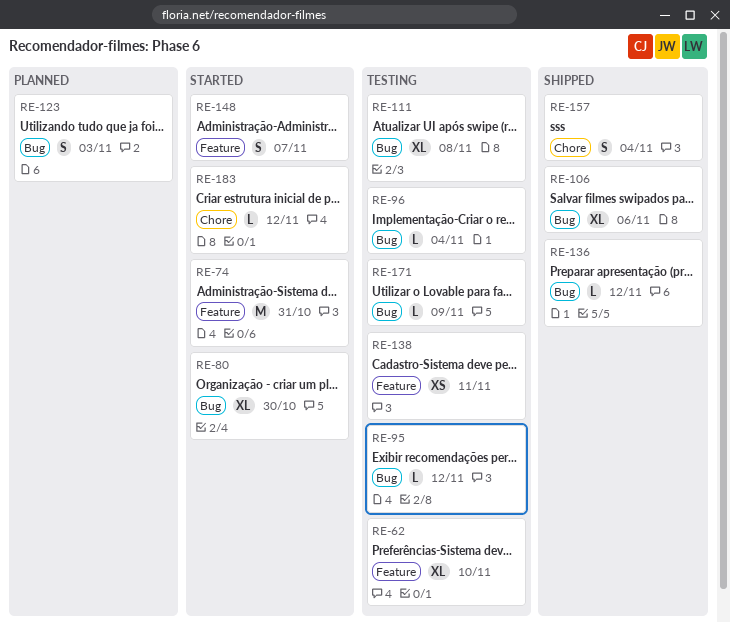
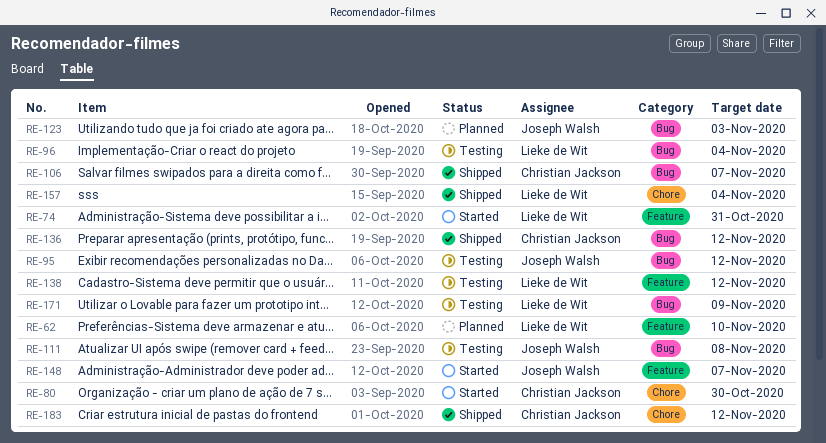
RE-62, status: Testing -> Planned
RE-80, label: Bug -> Chore
RE-106, due: Nov 6 -> Nov 7
RE-138, due: Nov 11 -> Nov 12
RE-183, status: Started -> Shipped

